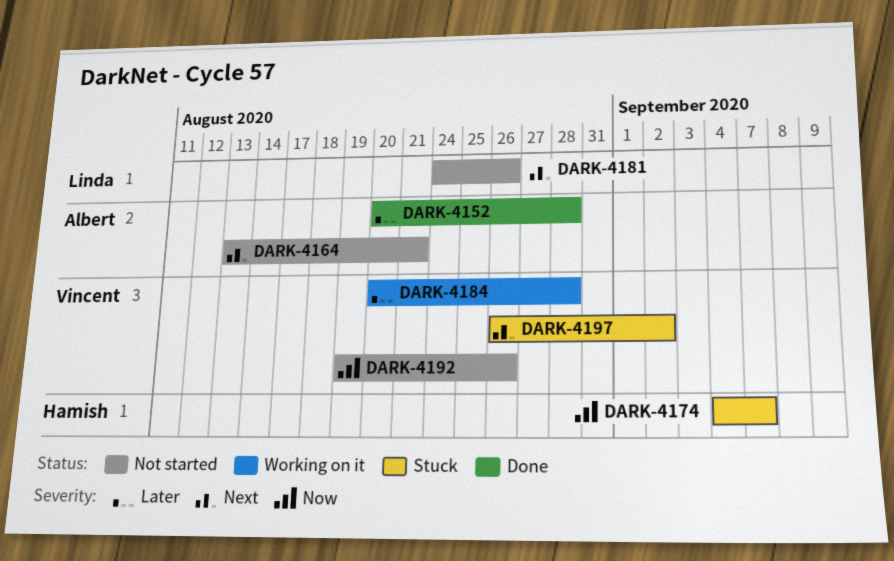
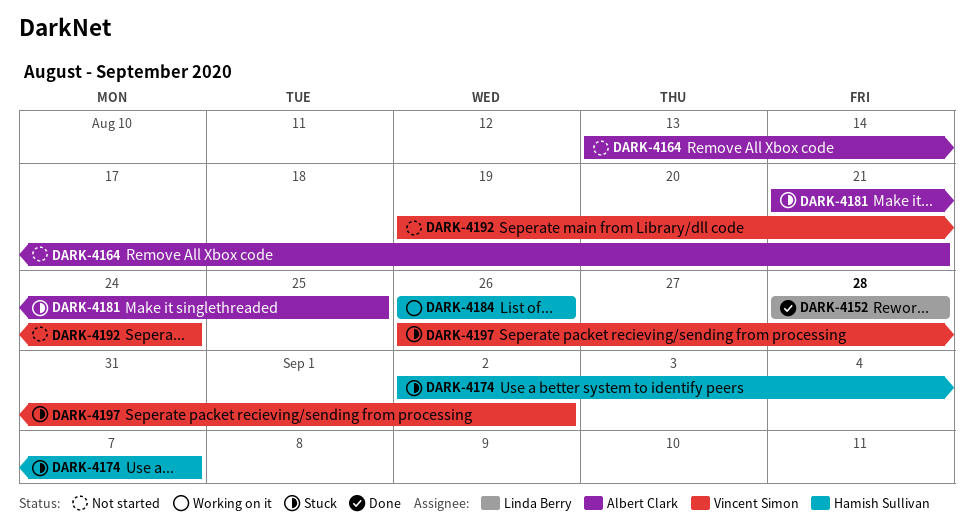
DARK-4152, owner: Albert Clark -> Linda Berry
DARK-4152, start: Aug 20 -> Aug 28
DARK-4174, start: Sep 4 -> Sep 2
DARK-4181, status: Not started -> Stuck
DARK-4181, owner: Linda Berry -> Albert Clark
DARK-4181, start: Aug 24 -> Aug 21
DARK-4181, due: Aug 26 -> Aug 25
DARK-4184, owner: Vincent Simon -> Hamish Sullivan
DARK-4184, start: Aug 20 -> Aug 26
DARK-4184, due: Aug 28 -> Aug 26
DARK-4192, due: Aug 26 -> Aug 24

